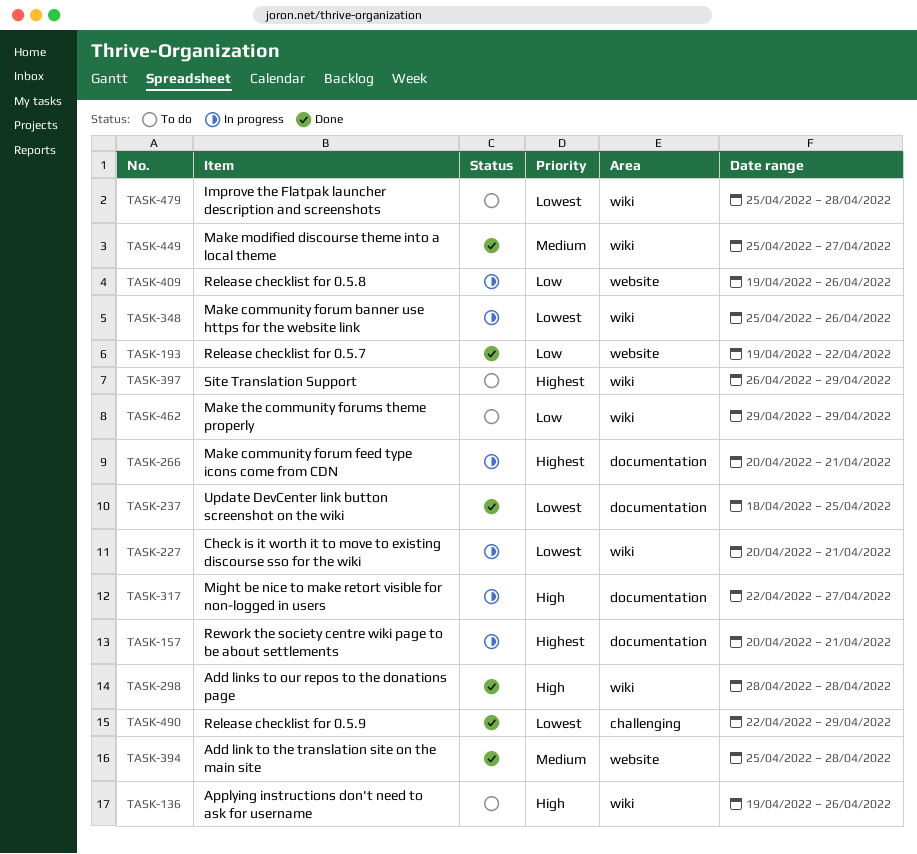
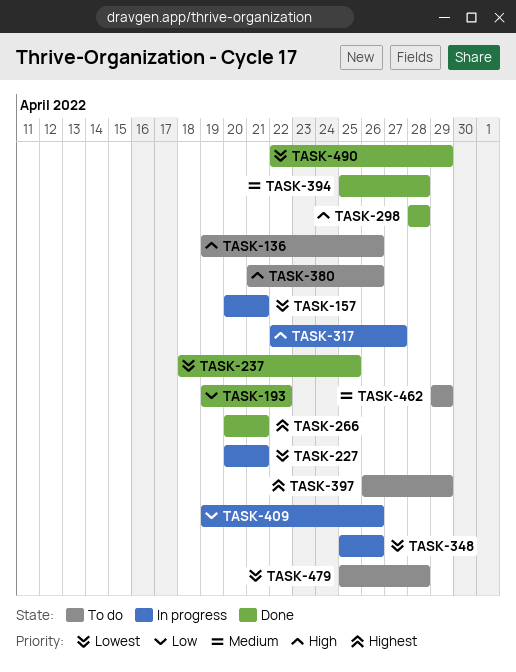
TASK-157, priority: Highest -> Lowest
TASK-266, status: In progress -> Done
TASK-380: none -> present
TASK-449: present -> none
TASK-462, priority: Low -> Medium

